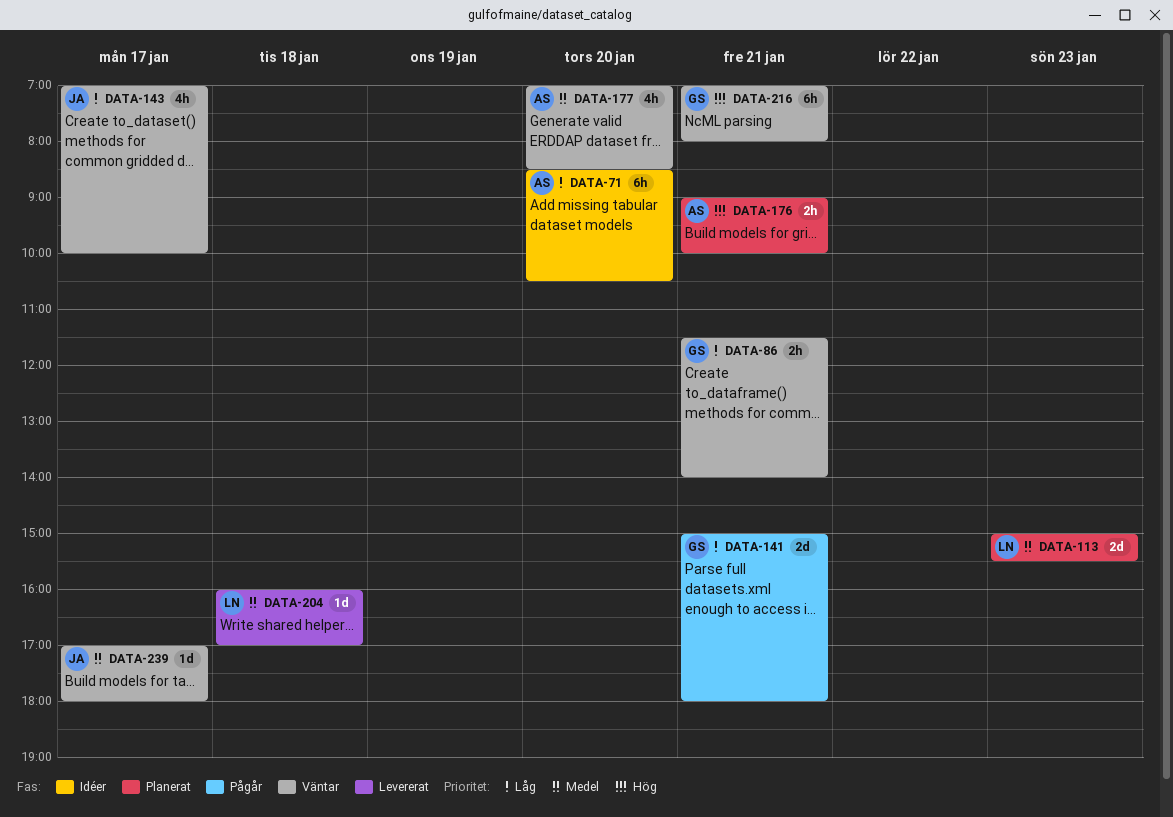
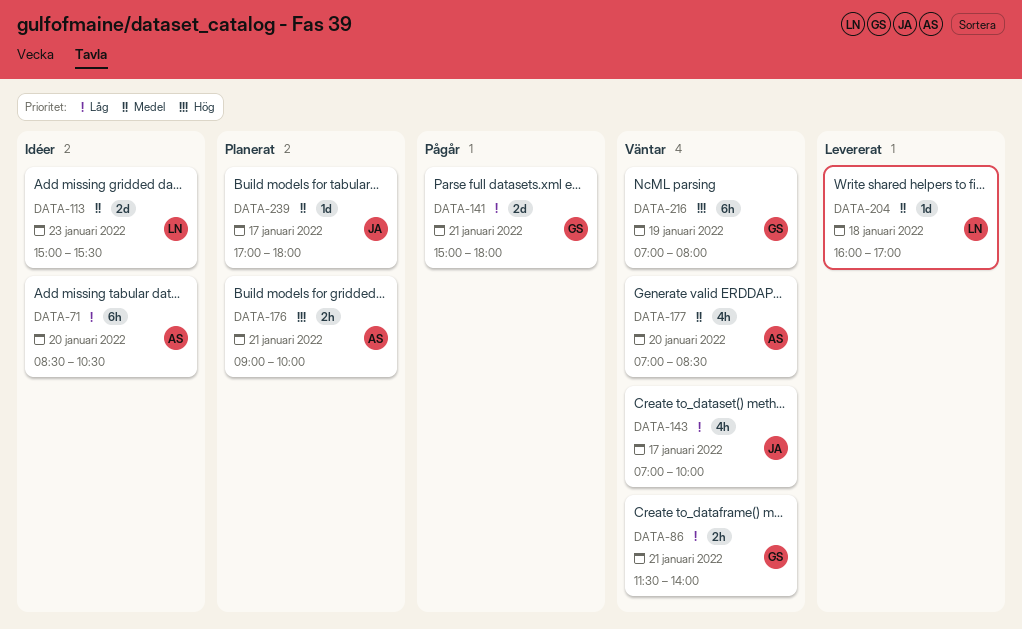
DATA-113, status: Planerat -> Idéer
DATA-216, day: Jan 21 -> Jan 19
DATA-239, status: Väntar -> Planerat

